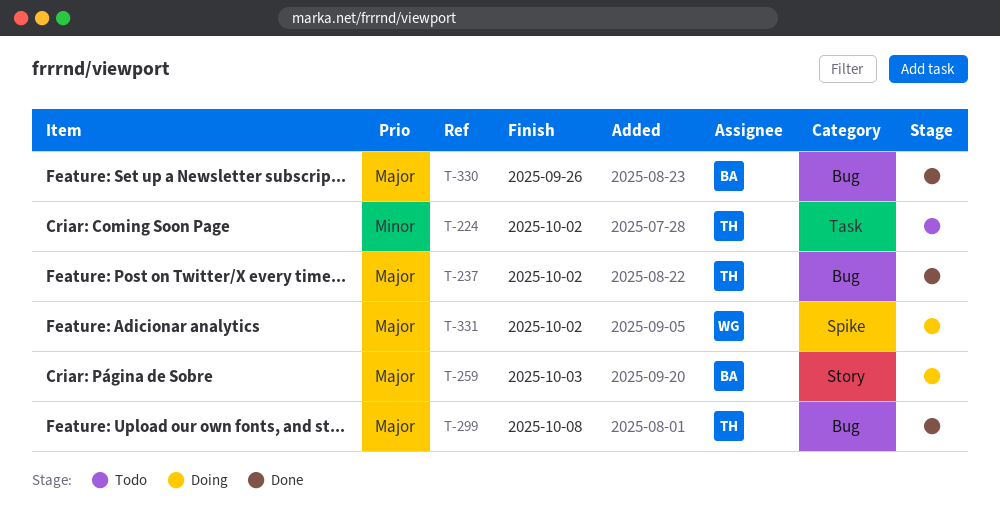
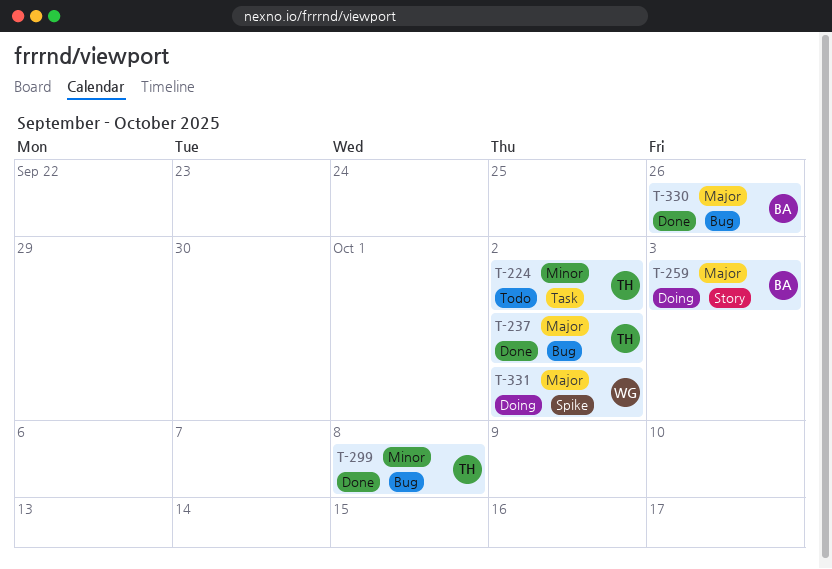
T-299, priority: Major -> Minor

